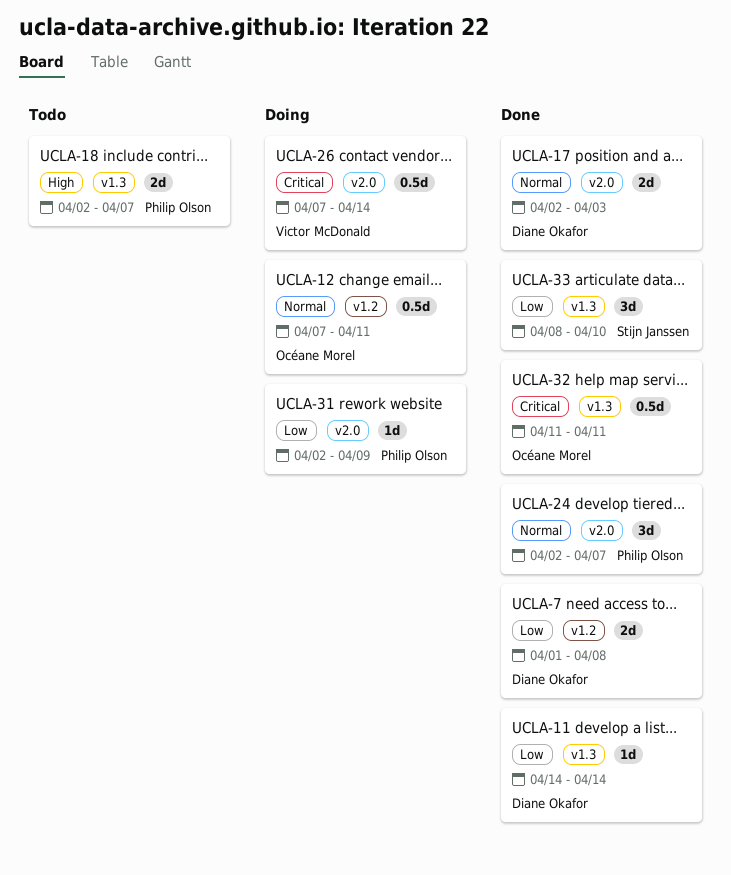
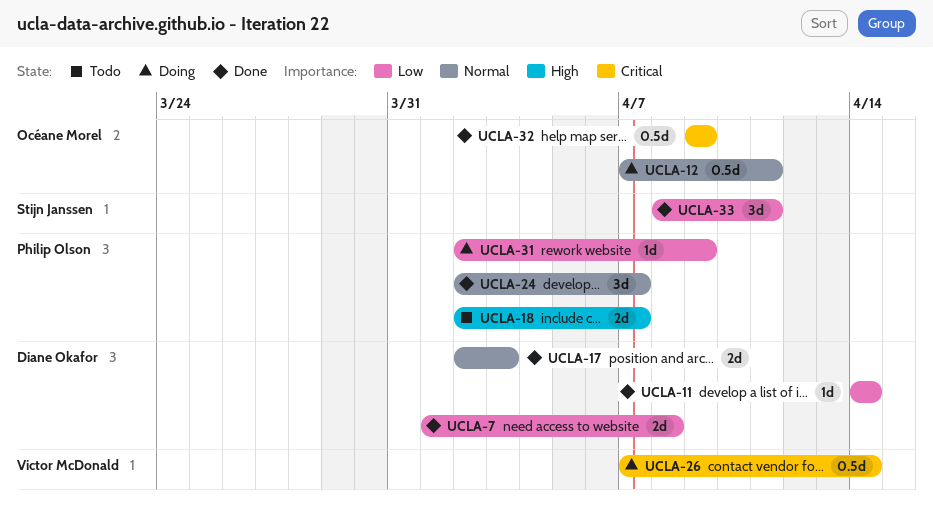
UCLA-32, start: Apr 11 -> Apr 9
UCLA-32, due: Apr 11 -> Apr 9
UCLA-33, due: Apr 10 -> Apr 11

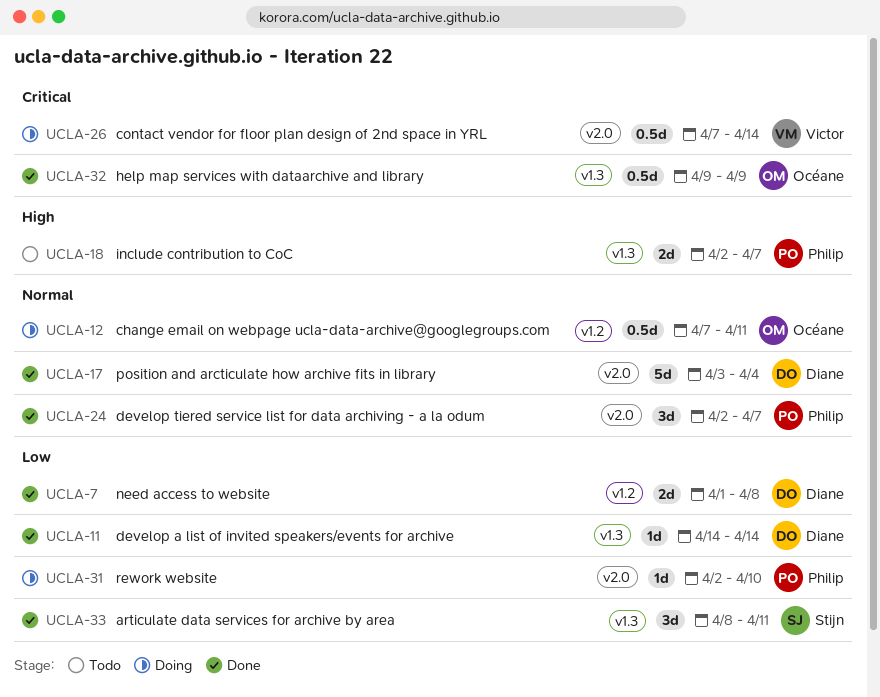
UCLA-17, estimate: 2d -> 5d
UCLA-17, start: Apr 2 -> Apr 3
UCLA-17, due: Apr 3 -> Apr 4
UCLA-31, due: Apr 9 -> Apr 10

